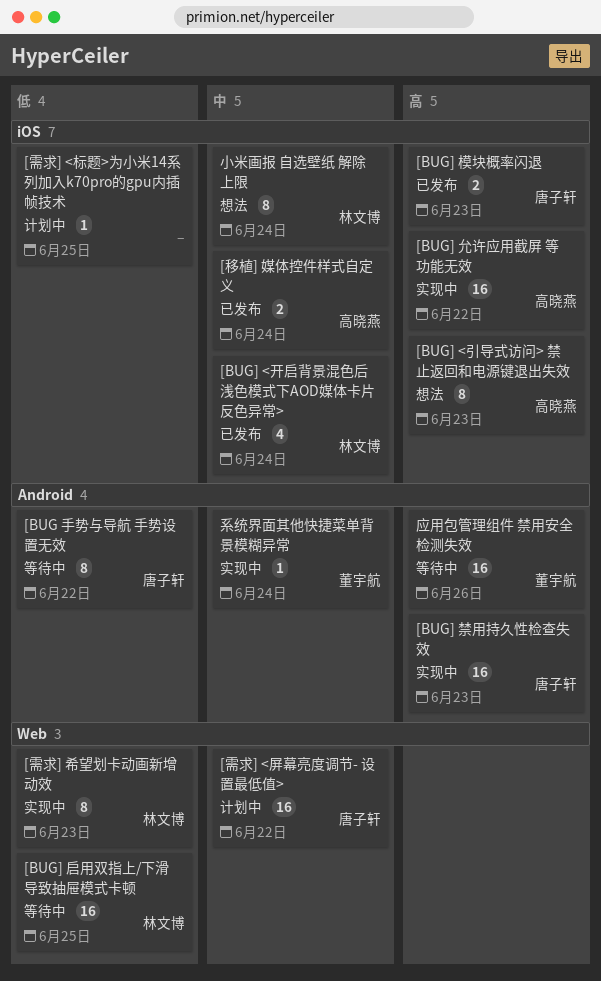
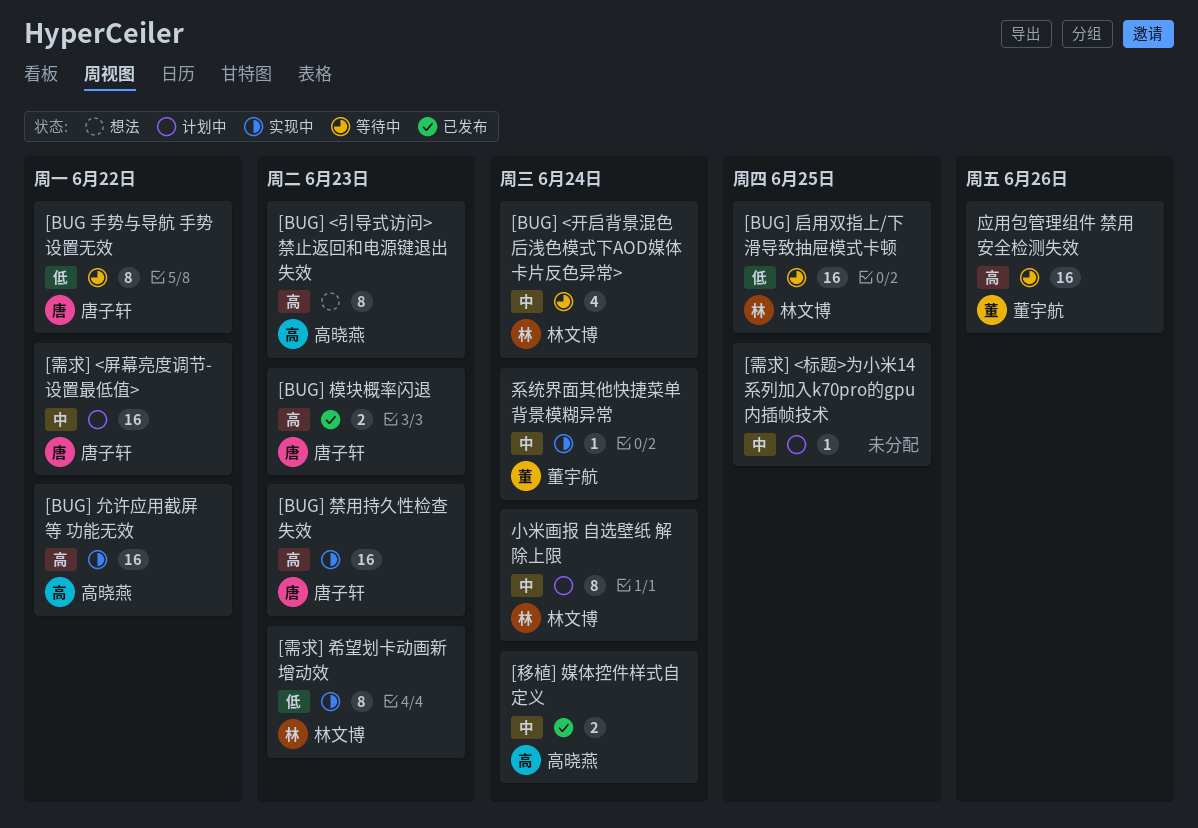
[BUG] <开启背景混色后浅色模式下AOD媒体卡片反色异常>, status: 已发布 -> 等待中
[需求] <标题>为小米14系列加入k70pro的gpu内插帧技术, priority: 低 -> 中
小米画报 自选壁纸 解除上限, status: 想法 -> 计划中

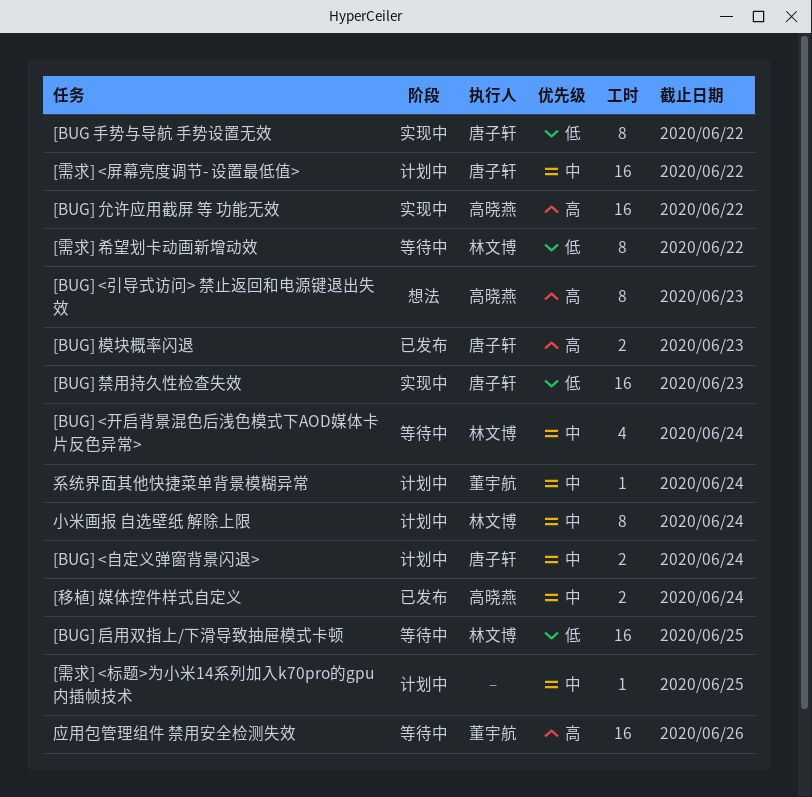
[BUG 手势与导航 手势设置无效, status: 等待中 -> 实现中
[BUG] <自定义弹窗背景闪退>: none -> present
[BUG] 禁用持久性检查失效, priority: 高 -> 低
[需求] 希望划卡动画新增动效, status: 实现中 -> 等待中
[需求] 希望划卡动画新增动效, due: Jun 23 -> Jun 22
系统界面其他快捷菜单背景模糊异常, status: 实现中 -> 计划中

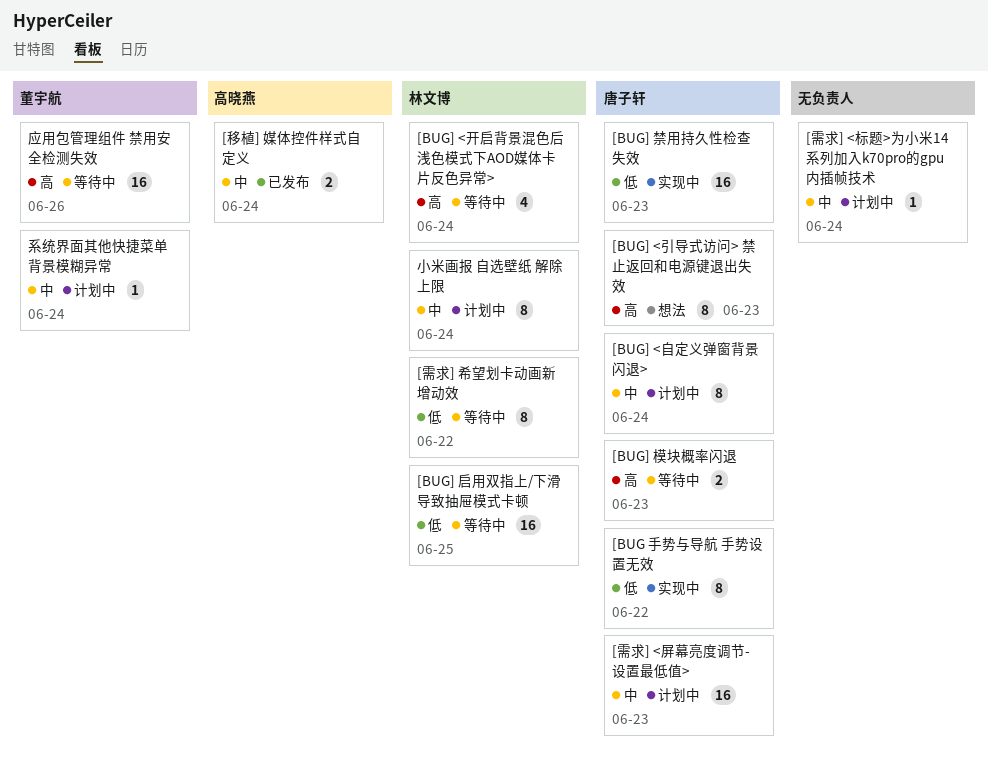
[BUG] <开启背景混色后浅色模式下AOD媒体卡片反色异常>, priority: 中 -> 高
[BUG] <引导式访问> 禁止返回和电源键退出失效, owner: 高晓燕 -> 唐子轩
[BUG] <自定义弹窗背景闪退>, estimate: 2 -> 8
[BUG] 允许应用截屏 等 功能无效: present -> none
[BUG] 模块概率闪退, status: 已发布 -> 等待中
[需求] <屏幕亮度调节- 设置最低值>, due: Jun 22 -> Jun 23
[需求] <标题>为小米14系列加入k70pro的gpu内插帧技术, due: Jun 25 -> Jun 24

